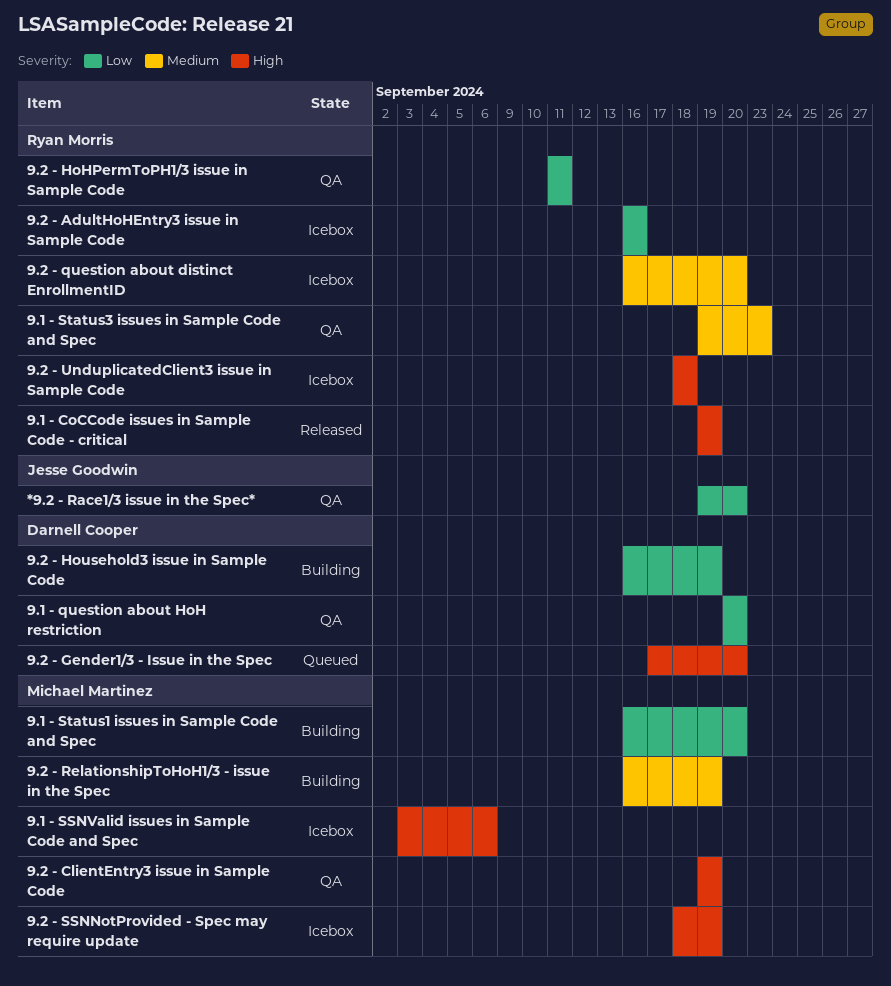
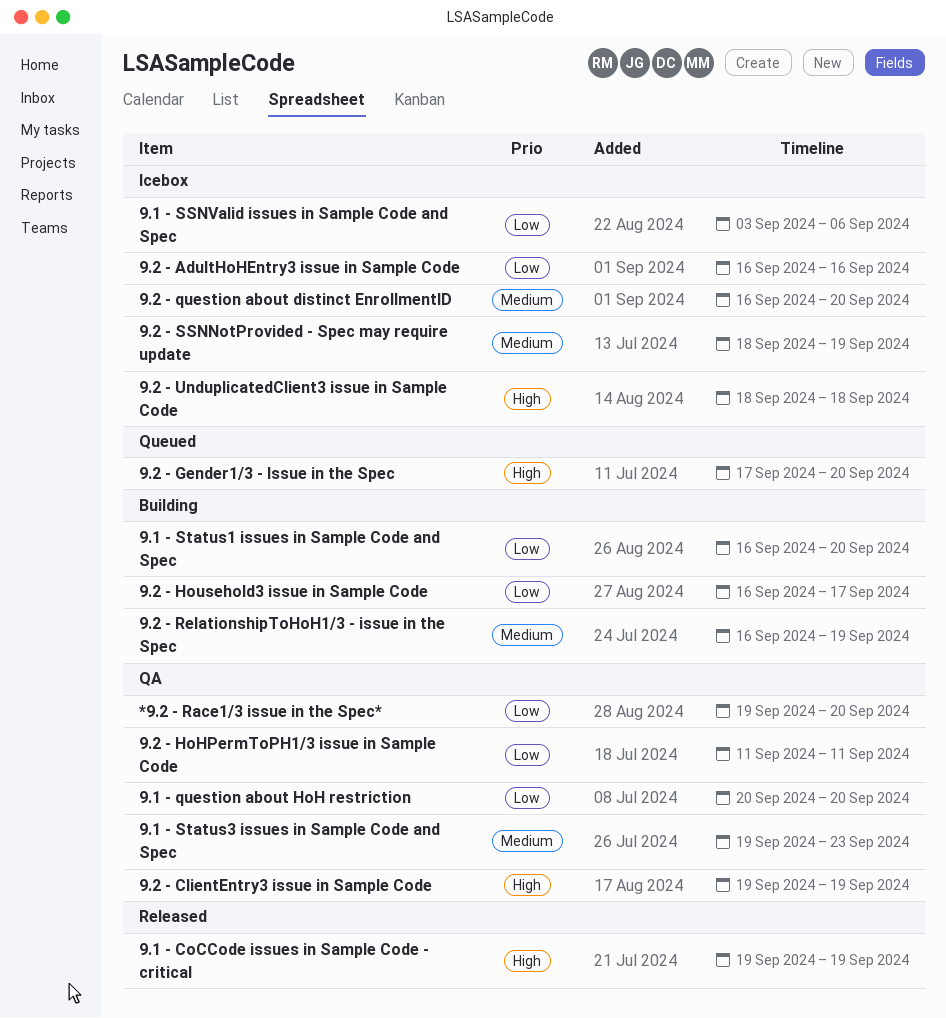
9.1 - SSNValid issues in Sample Code and Spec, priority: High -> Low
9.2 - Household3 issue in Sample Code, due: Sep 19 -> Sep 17
9.2 - SSNNotProvided - Spec may require update, priority: High -> Medium

